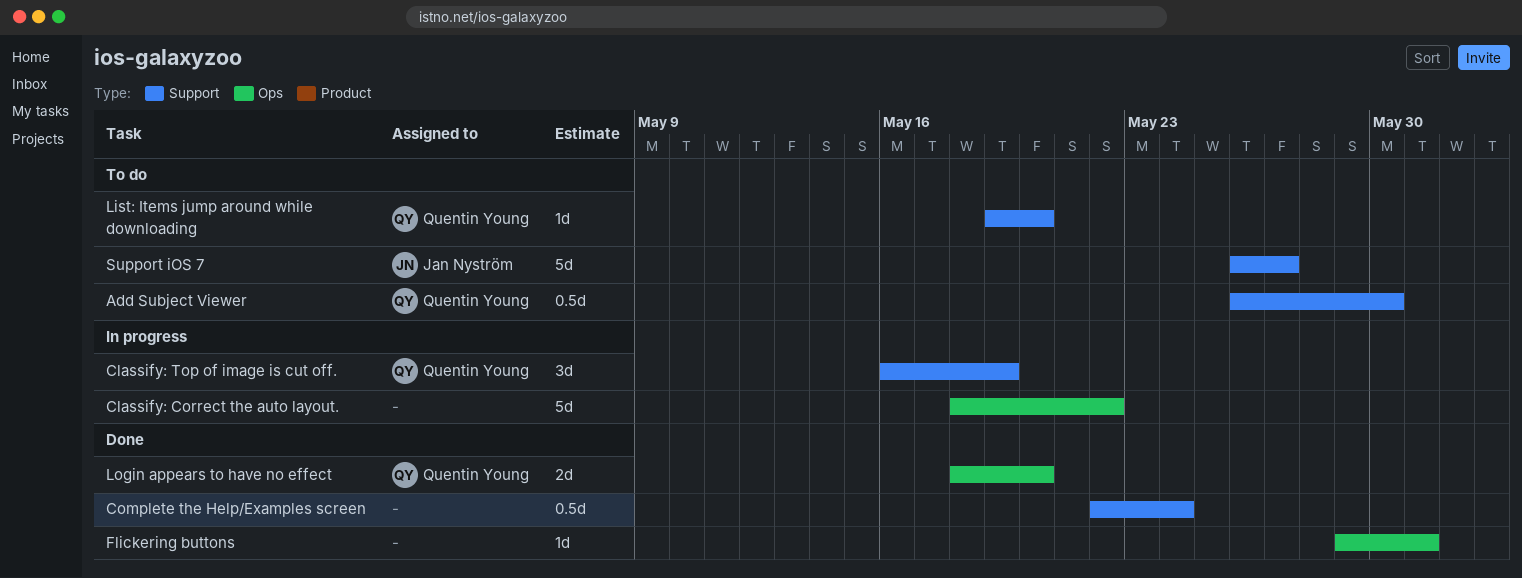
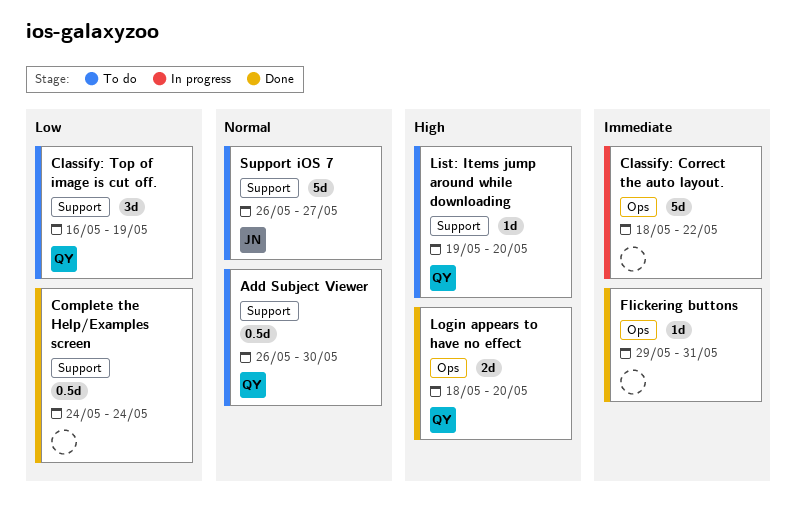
Classify: Top of image is cut off., status: In progress -> To do
Complete the Help/Examples screen, start: May 22 -> May 24

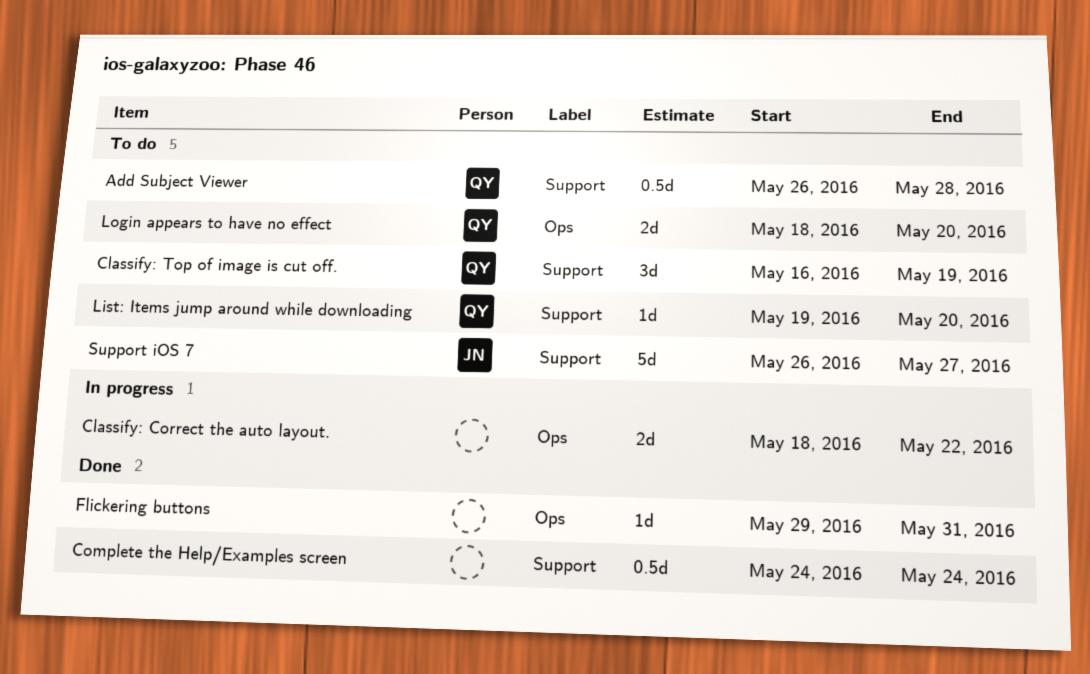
Add Subject Viewer, due: May 30 -> May 28
Classify: Correct the auto layout., estimate: 5d -> 2d
Login appears to have no effect, status: Done -> To do

